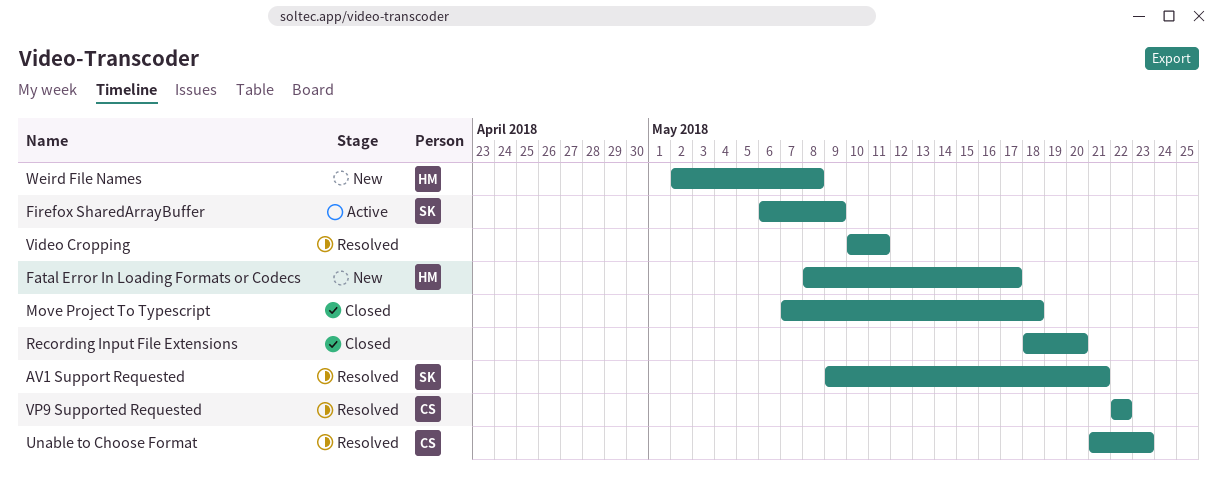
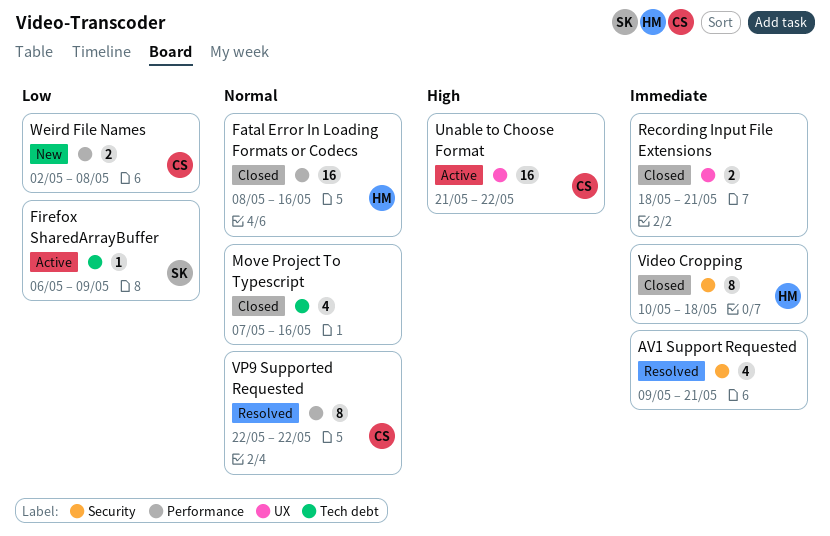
AV1 Support Requested, owner: SK -> none
Fatal Error In Loading Formats or Codecs, status: New -> Closed
Fatal Error In Loading Formats or Codecs, due: May 17 -> May 16
Move Project To Typescript, due: May 18 -> May 16
Recording Input File Extensions, due: May 20 -> May 21
Unable to Choose Format, status: Resolved -> Active
Unable to Choose Format, due: May 23 -> May 22
Video Cropping, status: Resolved -> Closed
Video Cropping, owner: none -> HM
Video Cropping, due: May 11 -> May 18
Weird File Names, owner: HM -> CS

